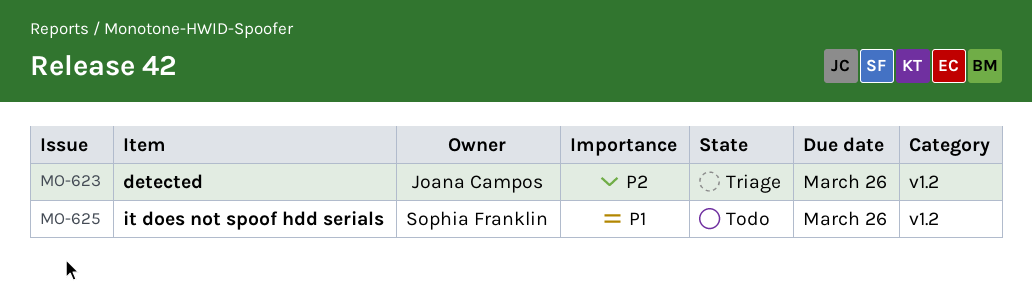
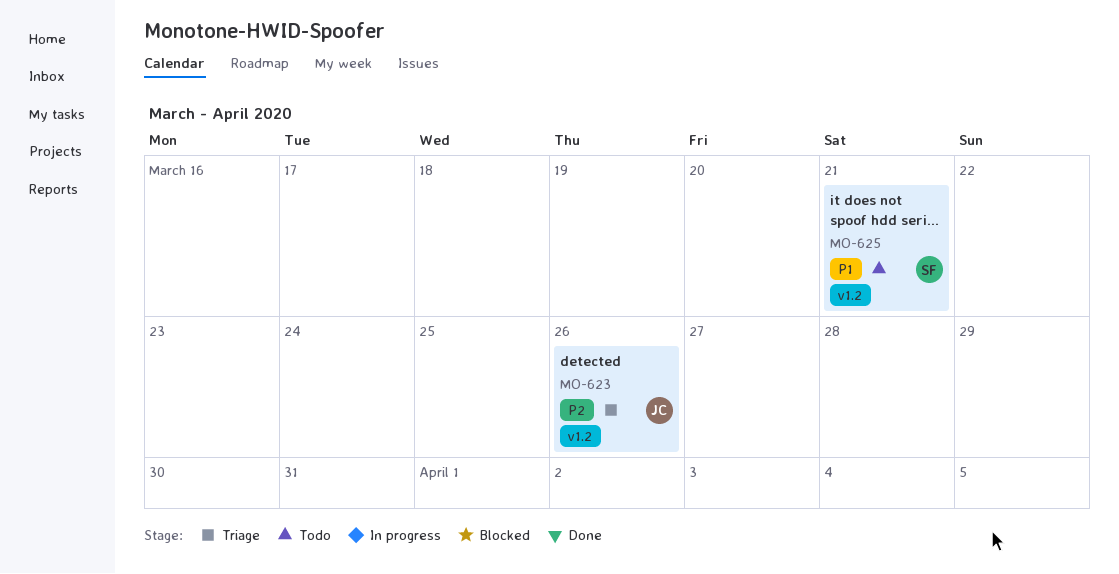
MO-625, due: Mar 26 -> Mar 21

